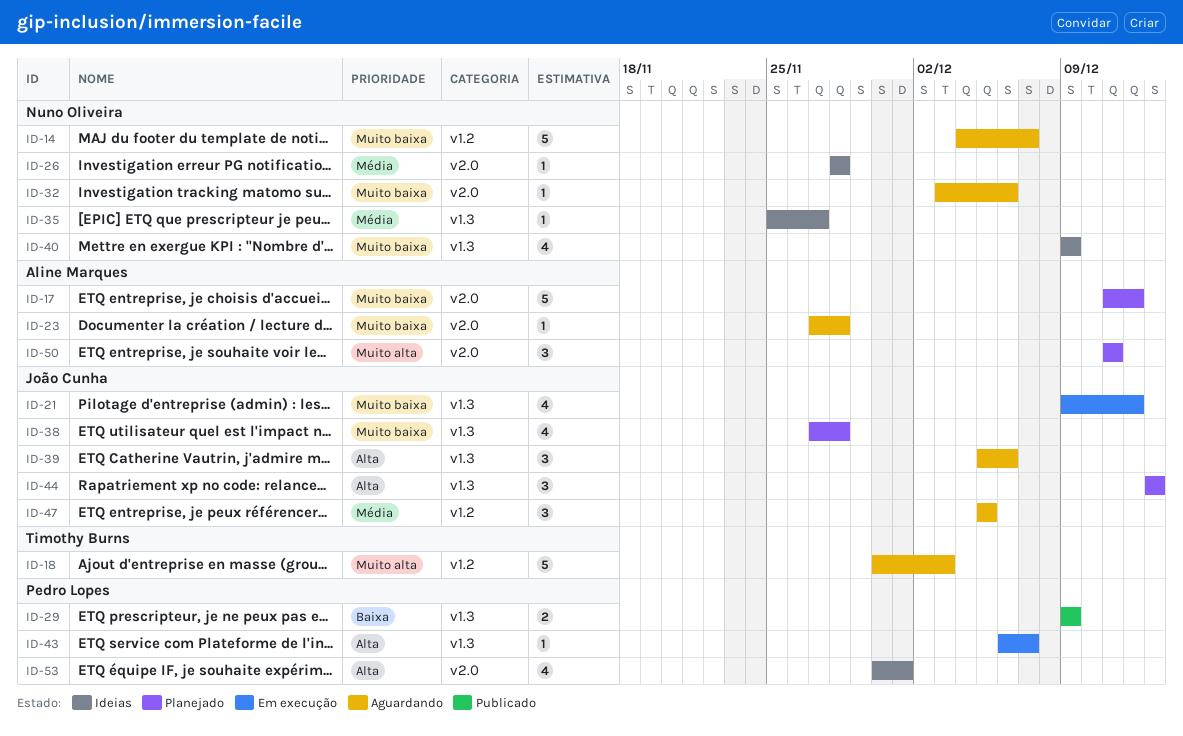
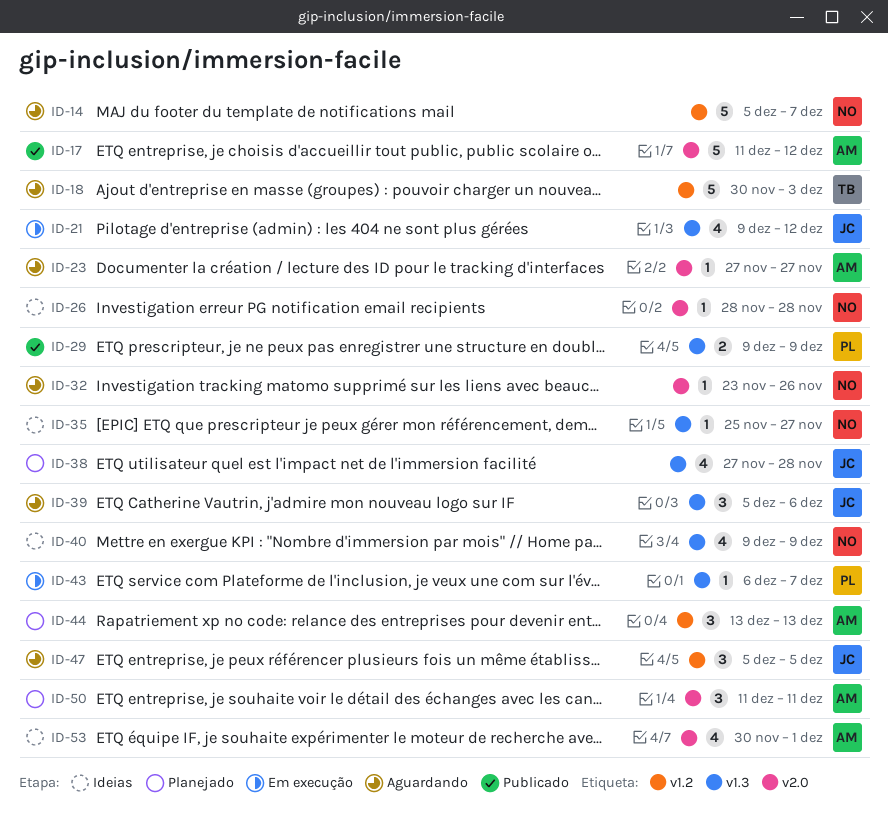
ID-14, start: Dec 4 -> Dec 5
ID-17, status: Planejado -> Publicado
ID-23, due: Nov 28 -> Nov 27
ID-32, start: Dec 3 -> Nov 23
ID-32, due: Dec 6 -> Nov 26
ID-44, owner: João Cunha -> Aline Marques
ID-44, label: v1.3 -> v1.2
ID-53, owner: Pedro Lopes -> Aline Marques

